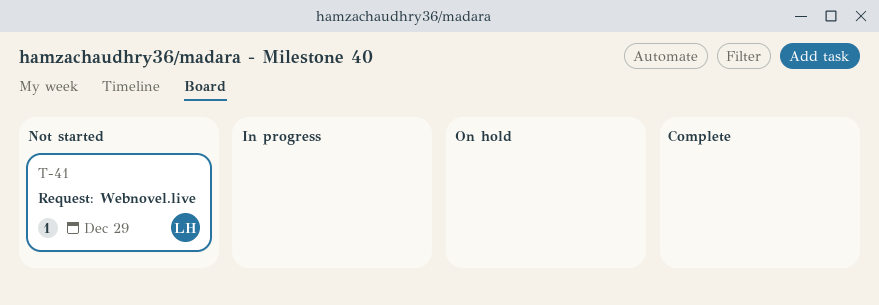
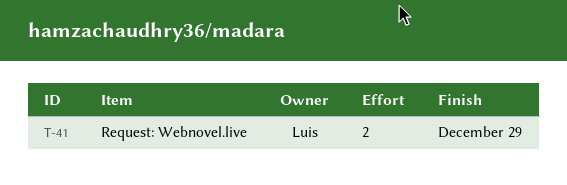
T-41, estimate: 1 -> 2

